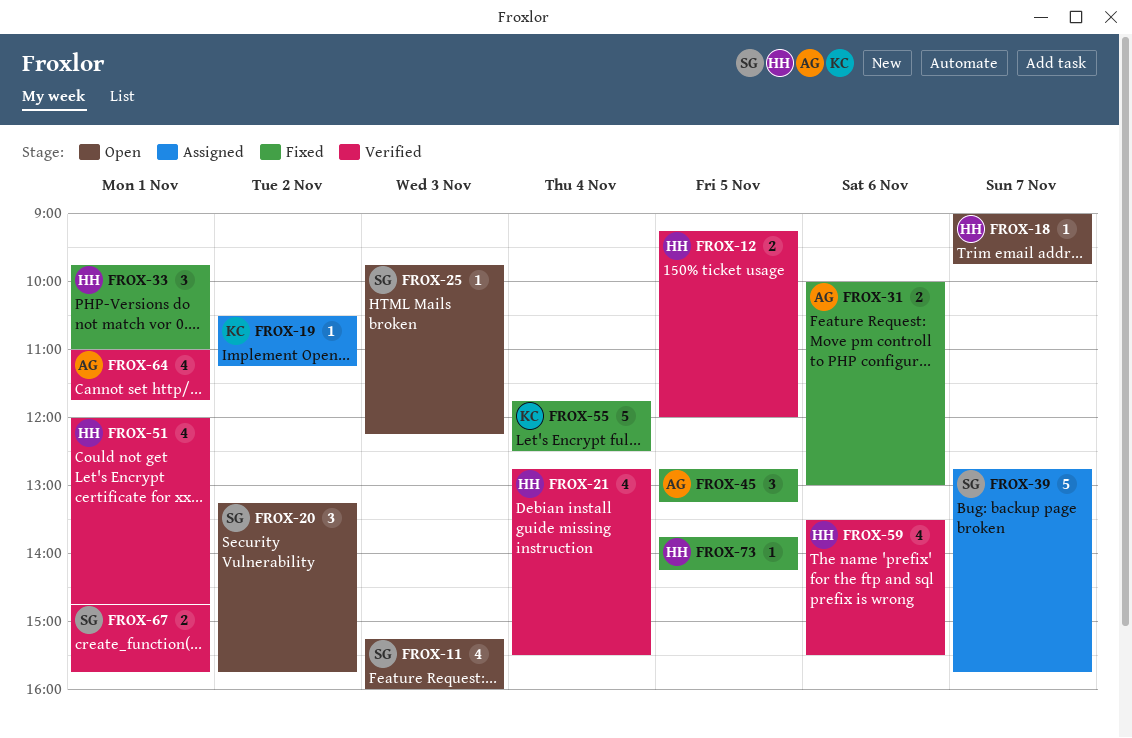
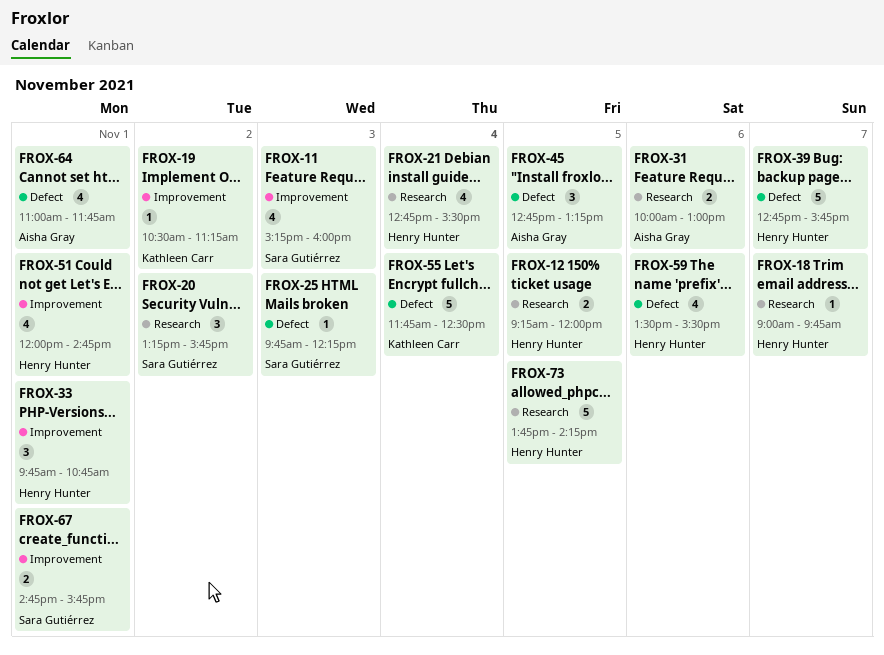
FROX-33, ends: 11:00 -> 10:45
FROX-39, owner: Sara Gutiérrez -> Henry Hunter
FROX-73, estimate: 1 -> 5

